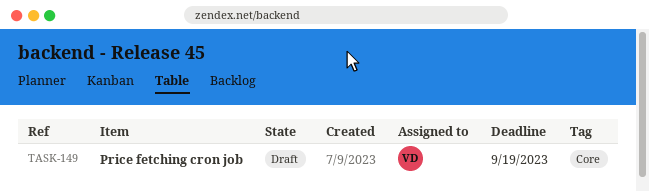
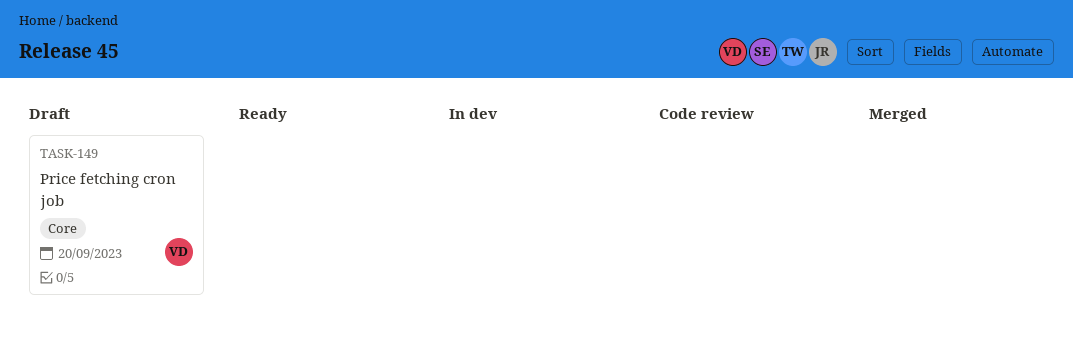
TASK-149, due: Sep 19 -> Sep 20

